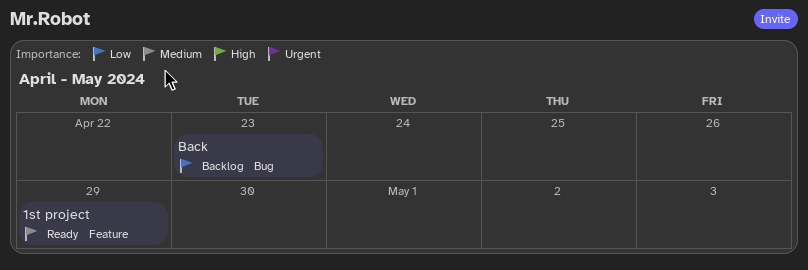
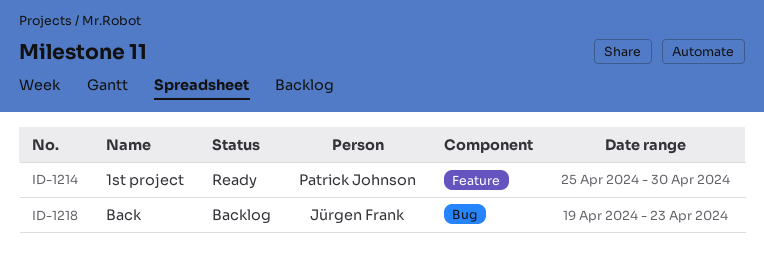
1st project, due: Apr 29 -> Apr 30

